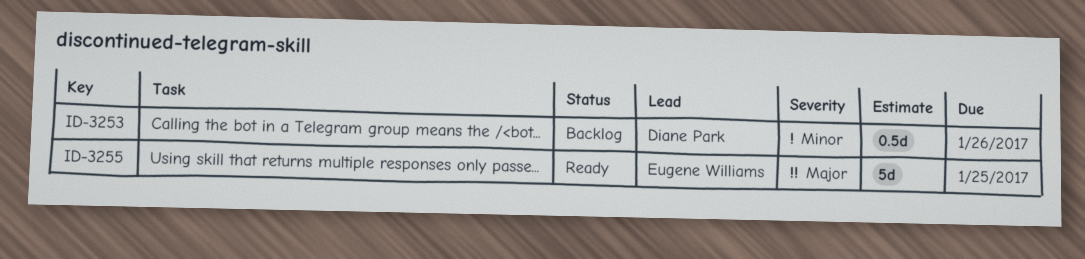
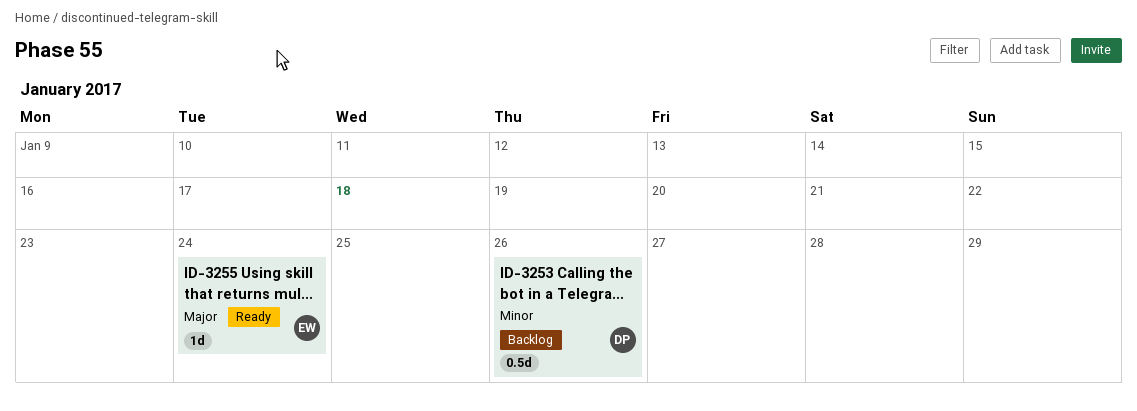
ID-3255, estimate: 5d -> 1d
ID-3255, due: Jan 25 -> Jan 24

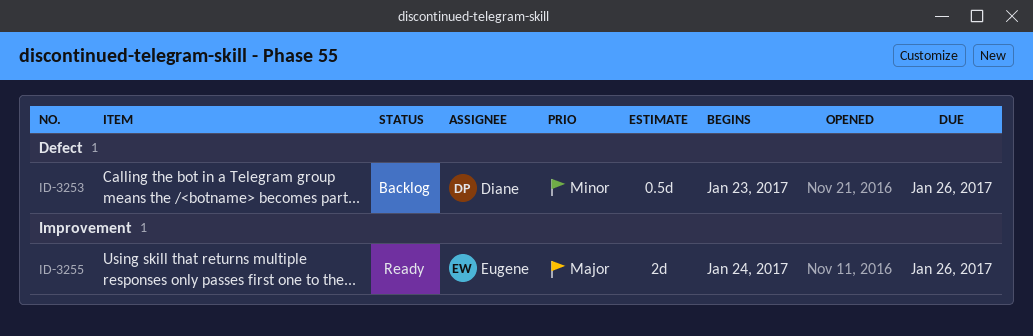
ID-3255, estimate: 1d -> 2d
ID-3255, due: Jan 24 -> Jan 26

